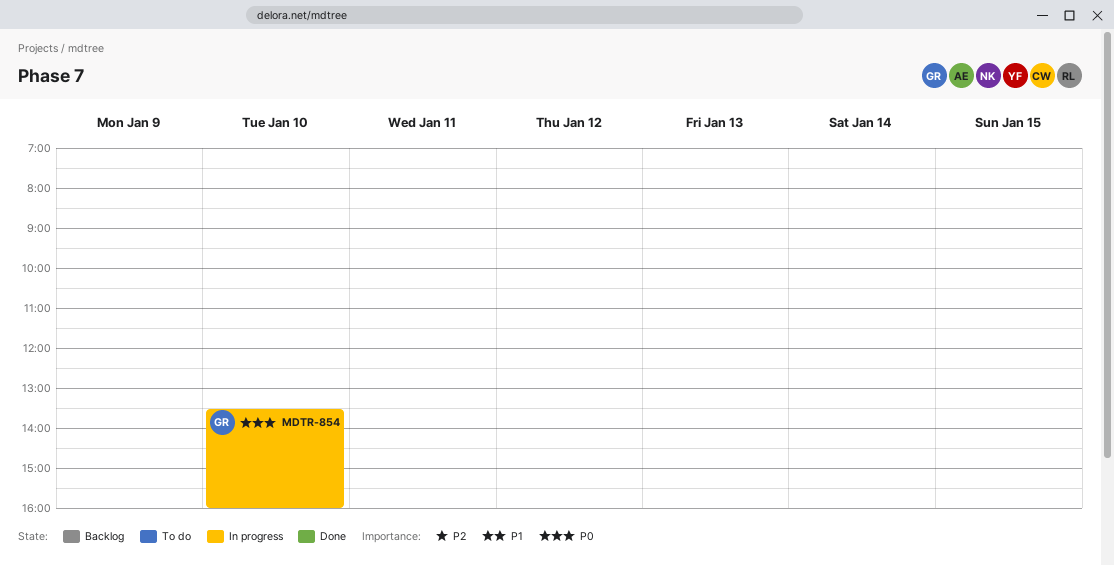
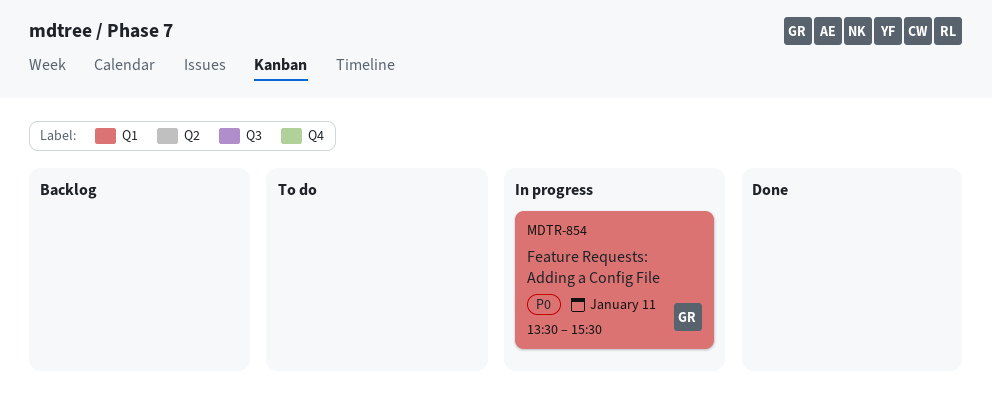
MDTR-854, day: Jan 10 -> Jan 11
MDTR-854, ends: 16:00 -> 15:30

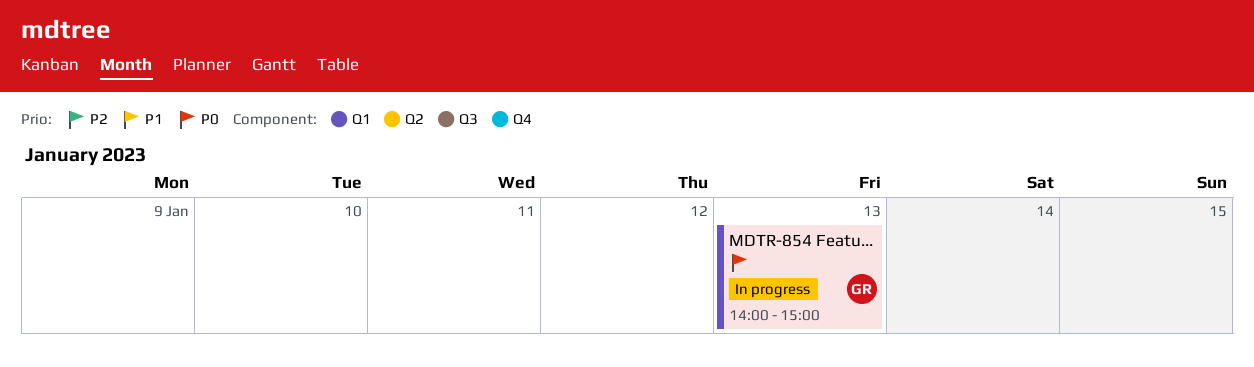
MDTR-854, day: Jan 11 -> Jan 13
MDTR-854, begins: 13:30 -> 14:00
MDTR-854, ends: 15:30 -> 15:00

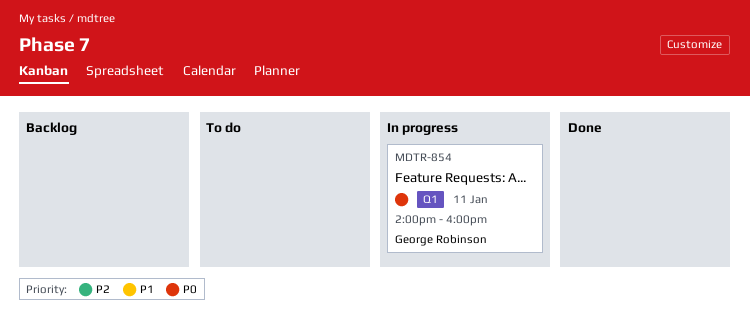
MDTR-854, day: Jan 13 -> Jan 11
MDTR-854, ends: 15:00 -> 16:00

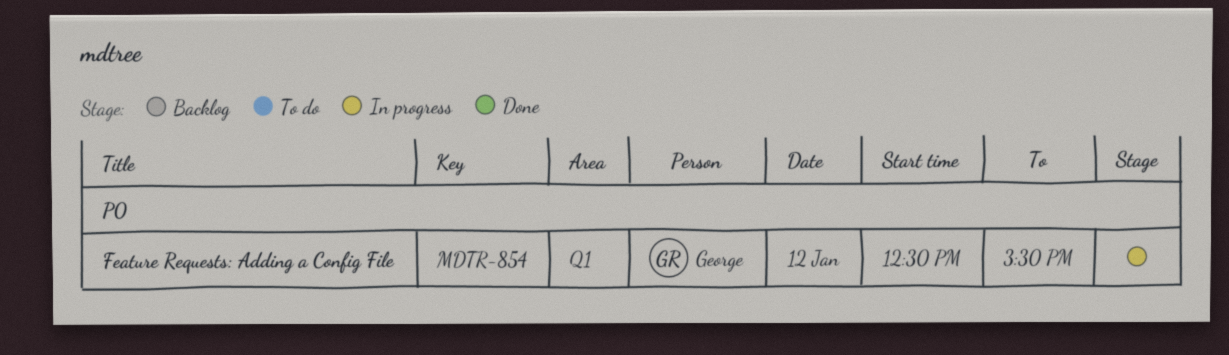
MDTR-854, day: Jan 11 -> Jan 12
MDTR-854, begins: 14:00 -> 12:30
MDTR-854, ends: 16:00 -> 15:30

